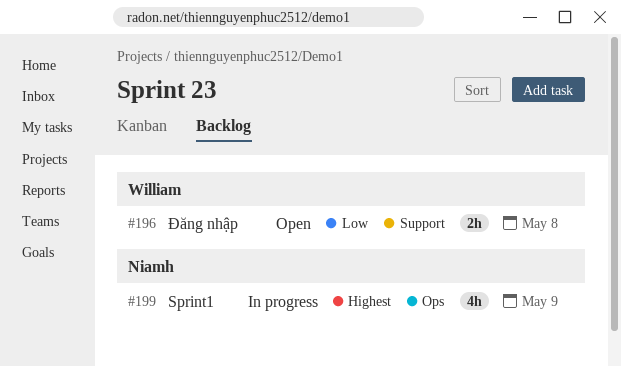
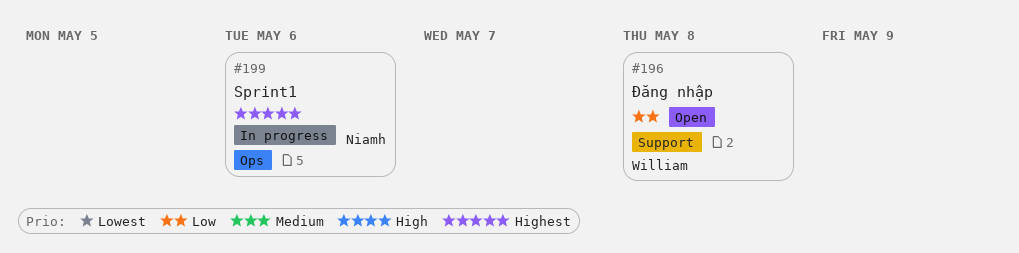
#199, due: May 9 -> May 6

